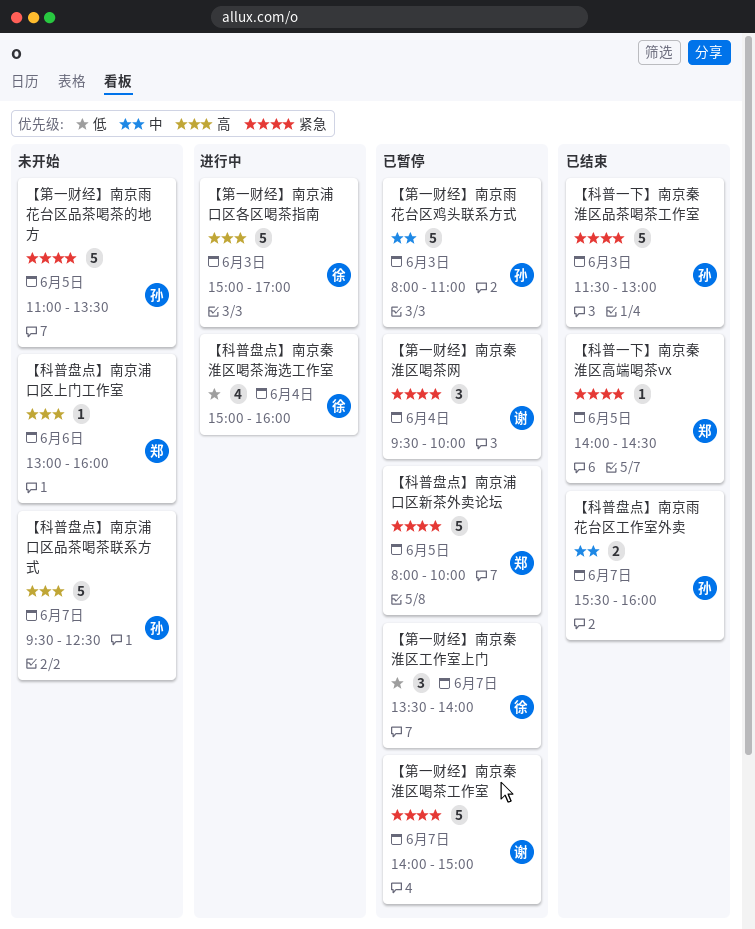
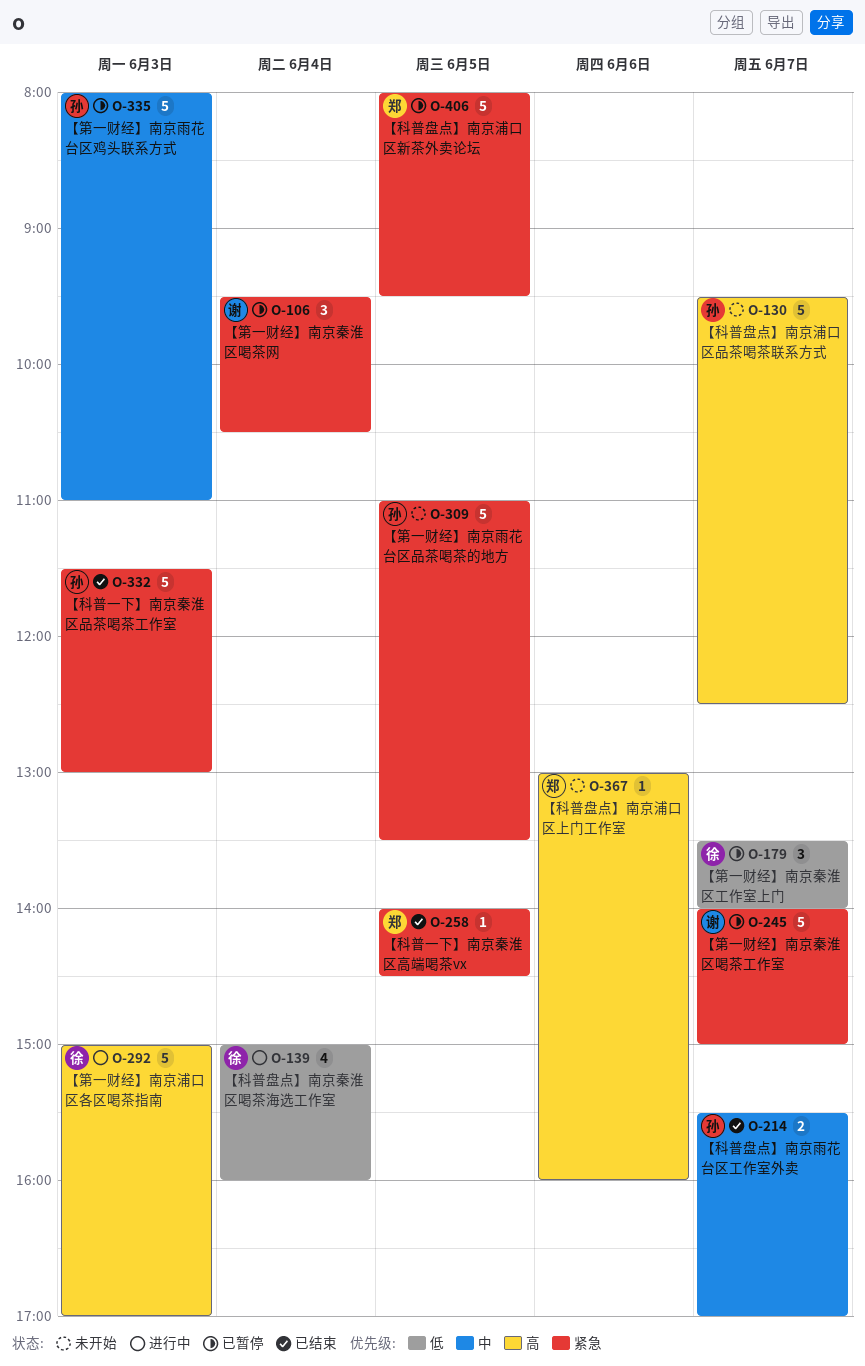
【科普盘点】南京浦口区新茶外卖论坛, ends: 10:00 -> 09:30
【科普盘点】南京雨花台区工作室外卖, ends: 16:00 -> 17:00
【第一财经】南京秦淮区喝茶网, ends: 10:00 -> 10:30

